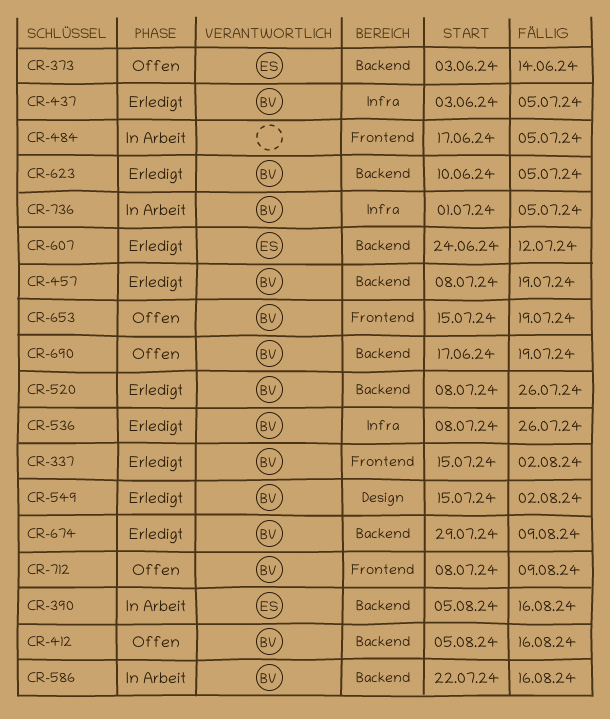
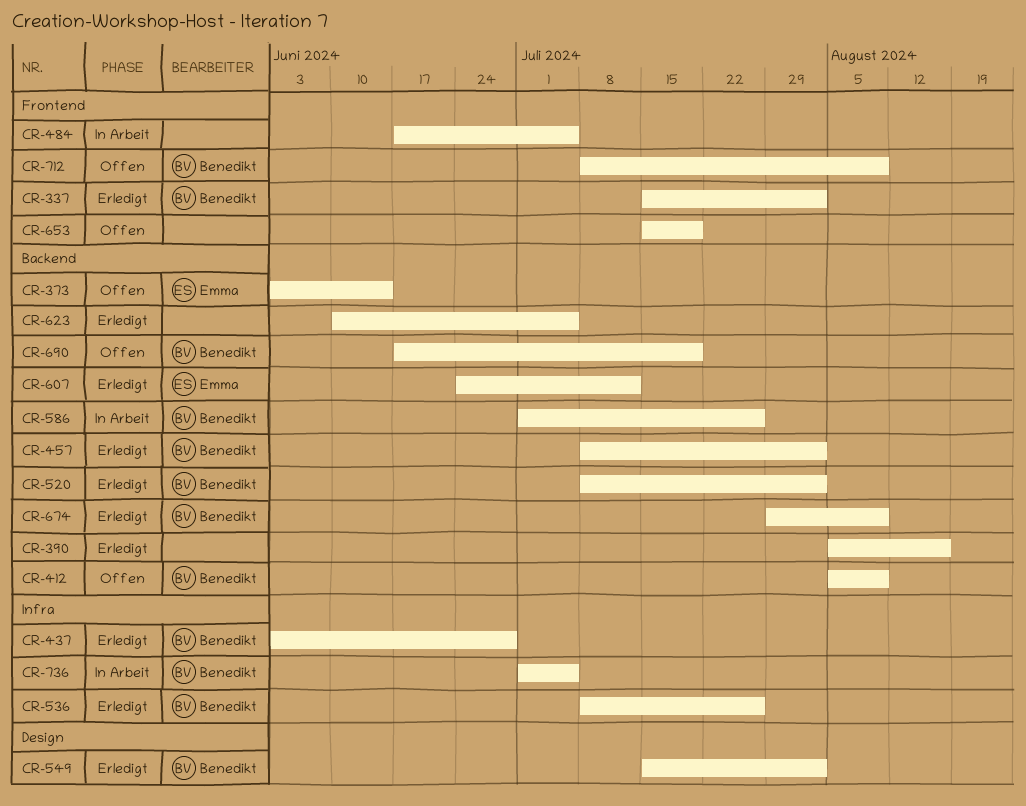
CR-390, status: In Arbeit -> Erledigt
CR-390, owner: Emma -> none
CR-412, due: Aug 16 -> Aug 9
CR-437, due: Jul 5 -> Jun 28
CR-457, due: Jul 19 -> Aug 2
CR-520, due: Jul 26 -> Aug 2
CR-586, start: Jul 22 -> Jul 1
CR-586, due: Aug 16 -> Jul 26
CR-623, owner: Benedikt -> none
CR-653, owner: Benedikt -> none

